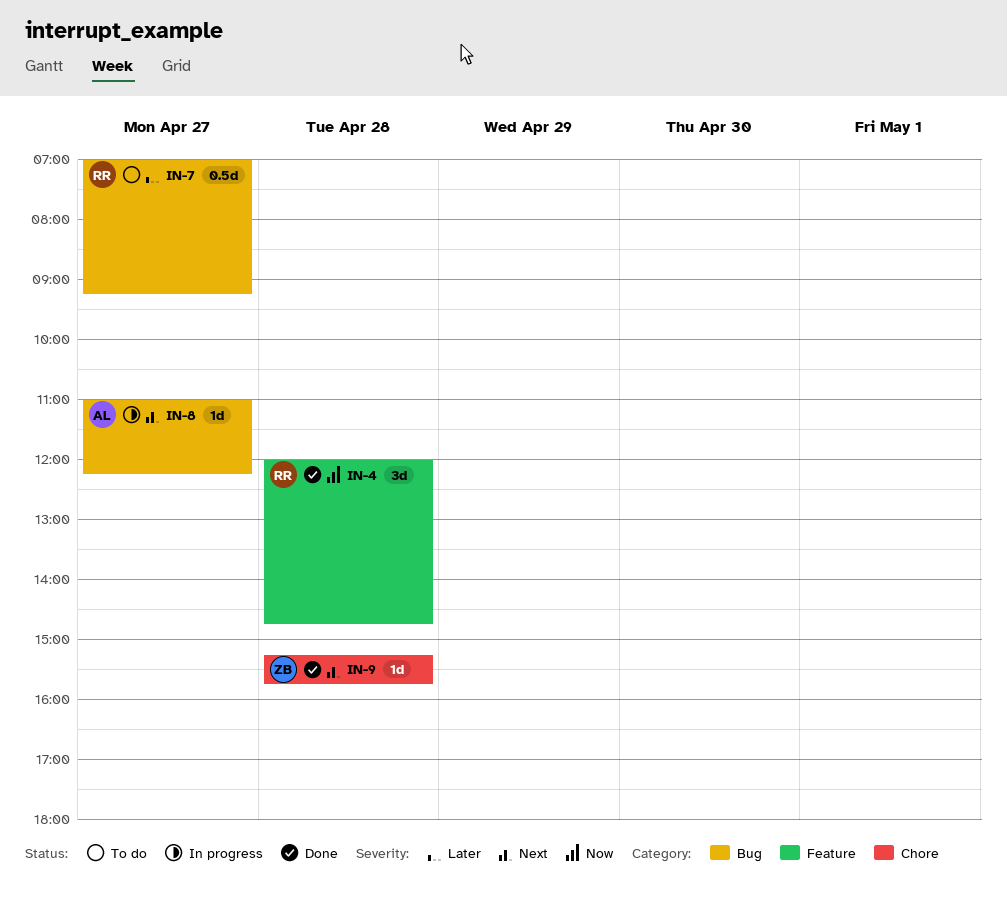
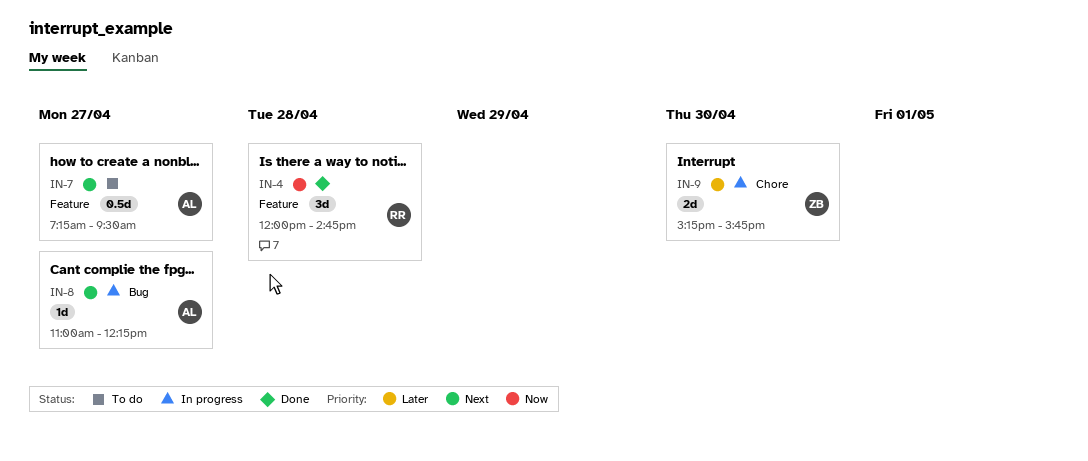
IN-7, owner: RR -> AL
IN-7, priority: Later -> Next
IN-7, label: Bug -> Feature
IN-7, begins: 07:00 -> 07:15
IN-7, ends: 09:15 -> 09:30
IN-9, status: Done -> In progress
IN-9, priority: Next -> Later
IN-9, estimate: 1d -> 2d
IN-9, day: Apr 28 -> Apr 30

